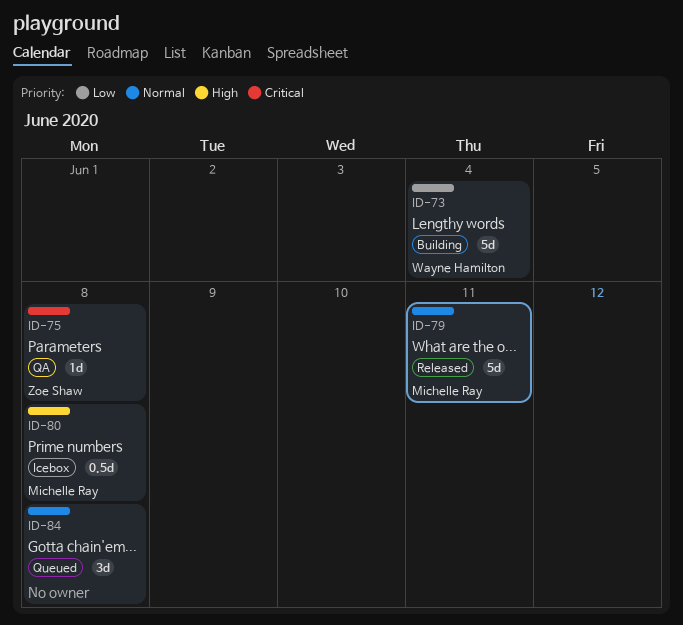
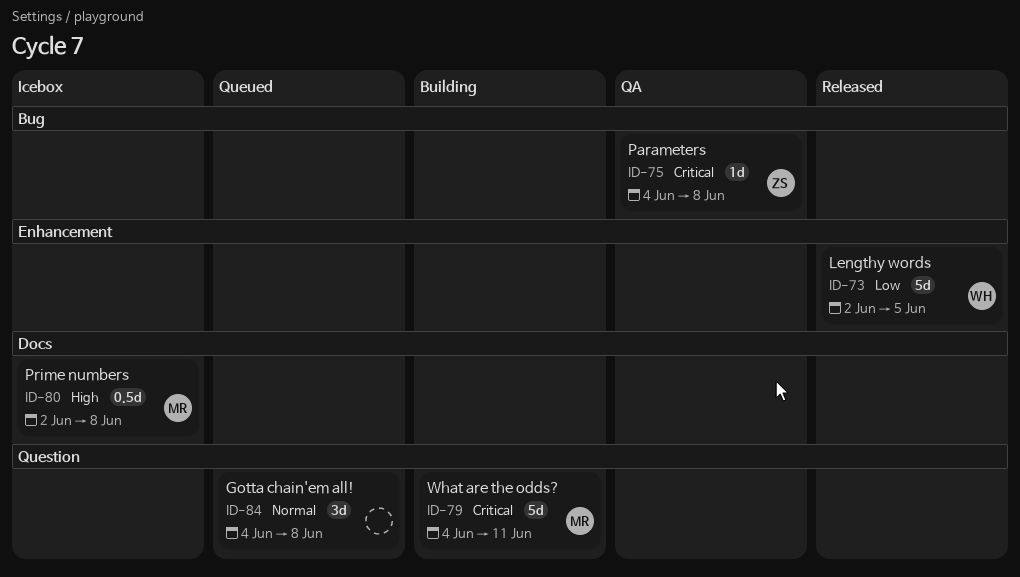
ID-73, status: Building -> Released
ID-73, due: Jun 4 -> Jun 5
ID-79, status: Released -> Building
ID-79, priority: Normal -> Critical

